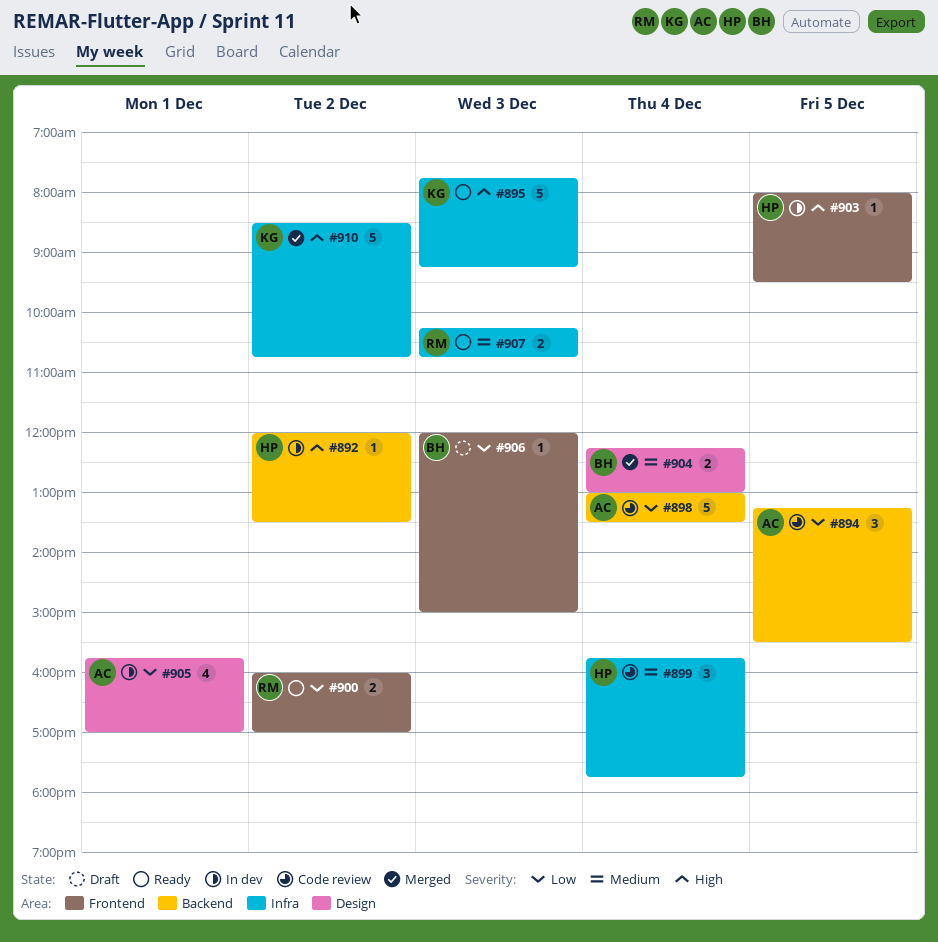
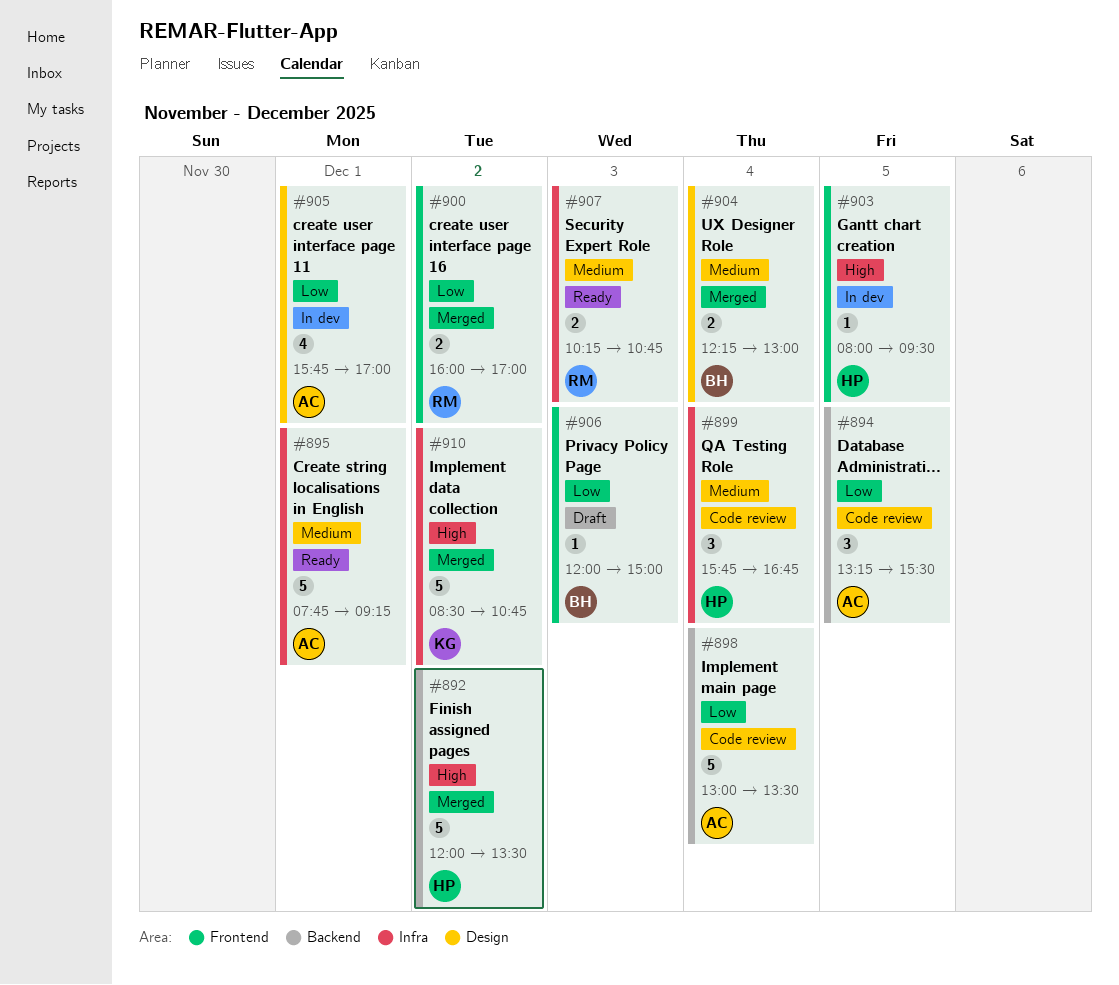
#892, status: In dev -> Merged
#892, estimate: 1 -> 5
#895, owner: KG -> AC
#895, priority: High -> Medium
#895, day: Dec 3 -> Dec 1
#899, ends: 17:45 -> 16:45
#900, status: Ready -> Merged

